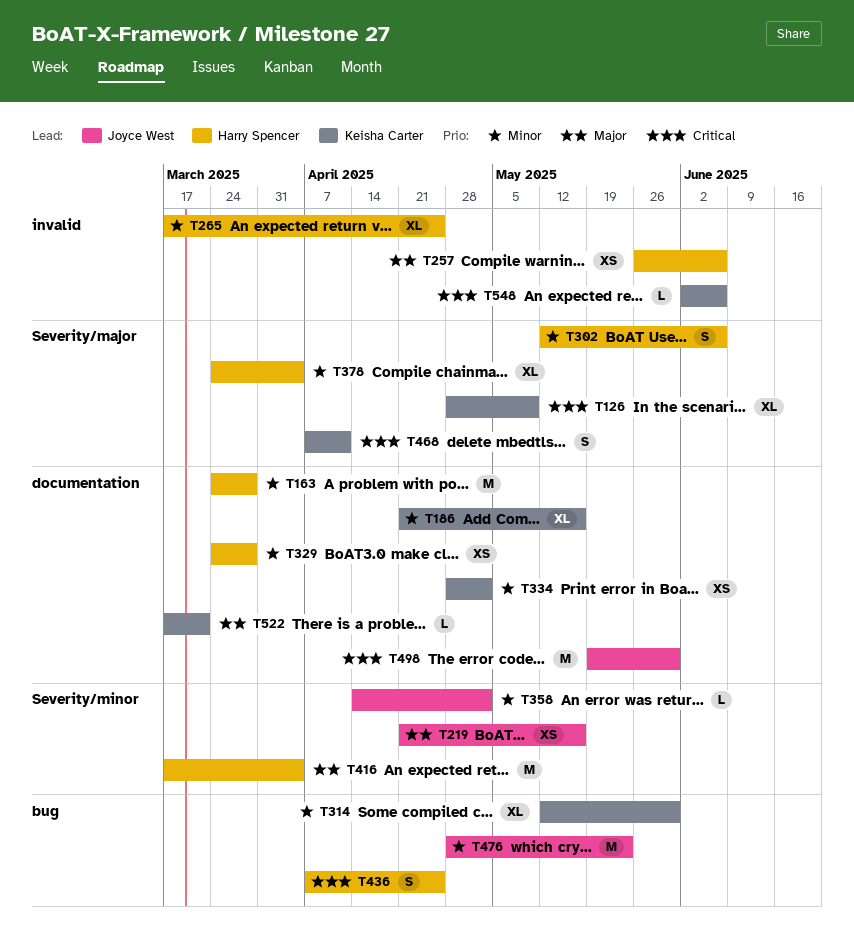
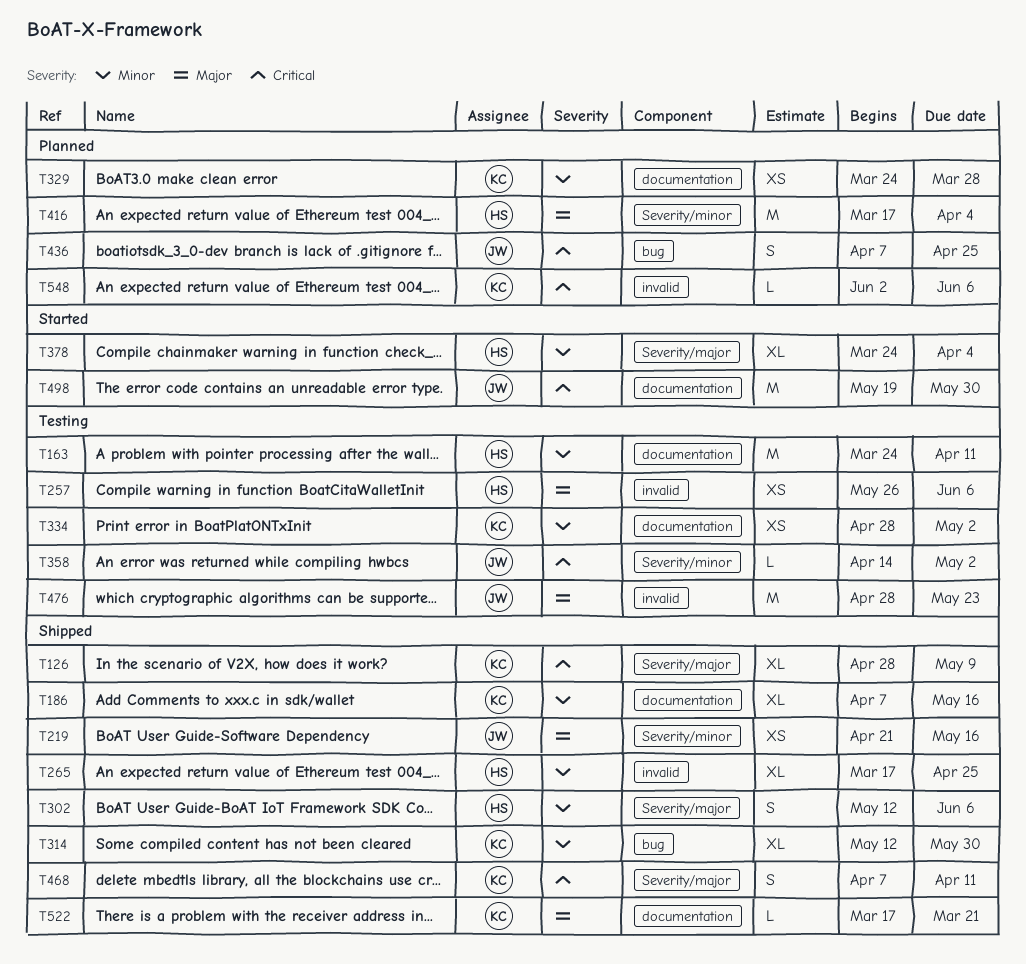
T163, due: Mar 28 -> Apr 11
T186, start: Apr 21 -> Apr 7
T329, owner: Harry Spencer -> Keisha Carter
T358, priority: Minor -> Critical
T436, owner: Harry Spencer -> Joyce West
T476, priority: Minor -> Major
T476, label: bug -> invalid

